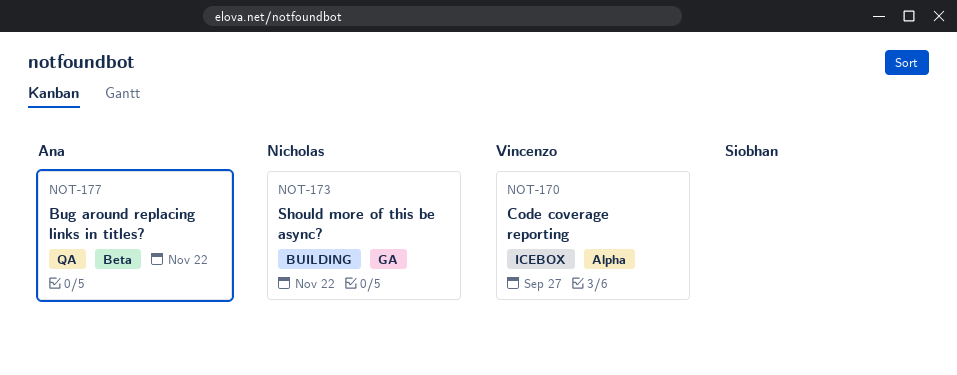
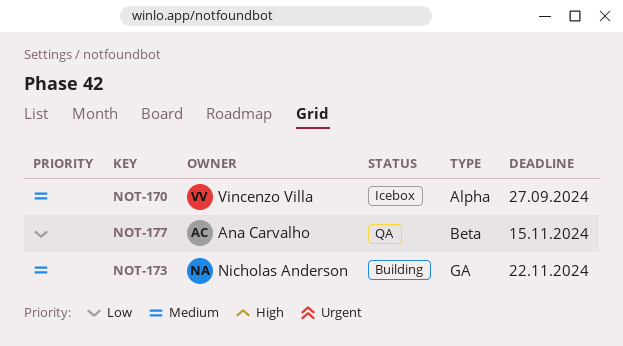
NOT-177, due: Nov 22 -> Nov 15

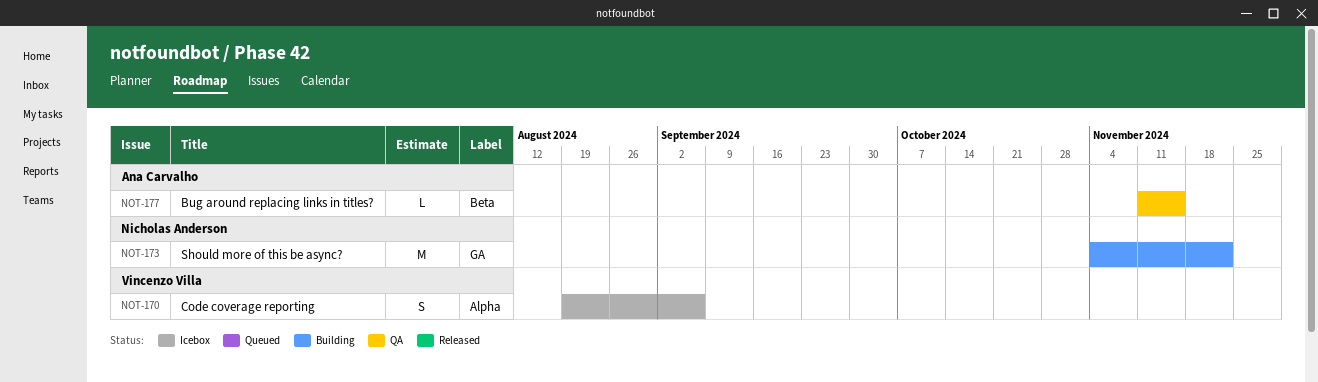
NOT-170, due: Sep 27 -> Sep 6

